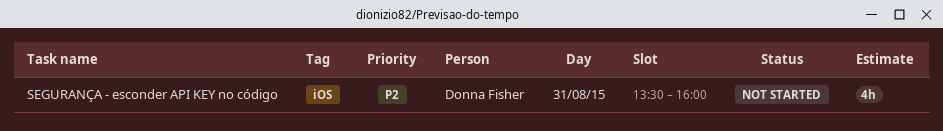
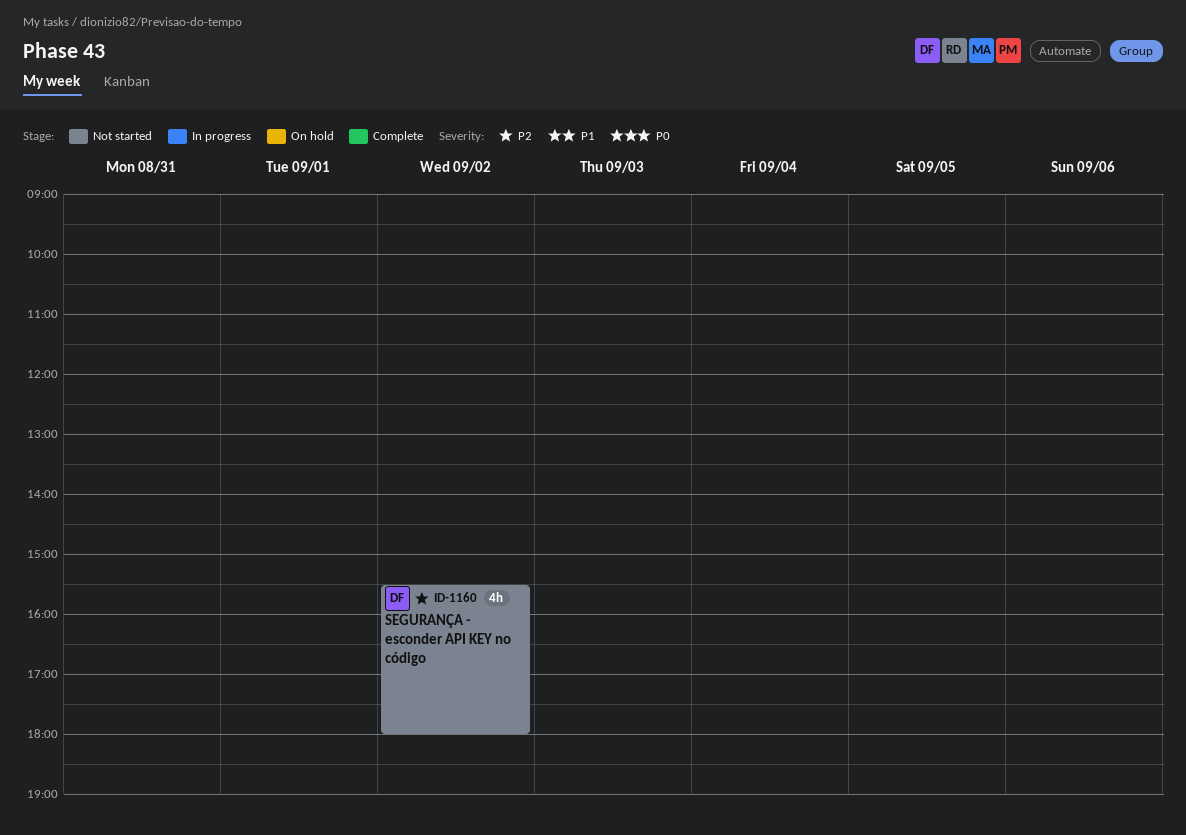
SEGURANÇA - esconder API KEY no código, day: Aug 31 -> Sep 2
SEGURANÇA - esconder API KEY no código, begins: 13:30 -> 15:30
SEGURANÇA - esconder API KEY no código, ends: 16:00 -> 18:00

